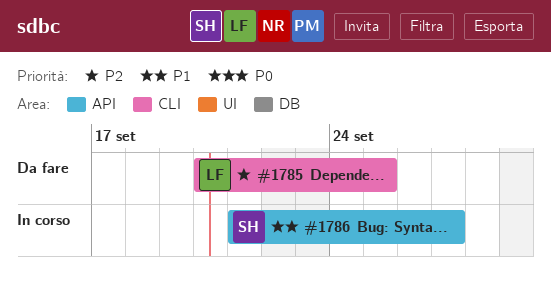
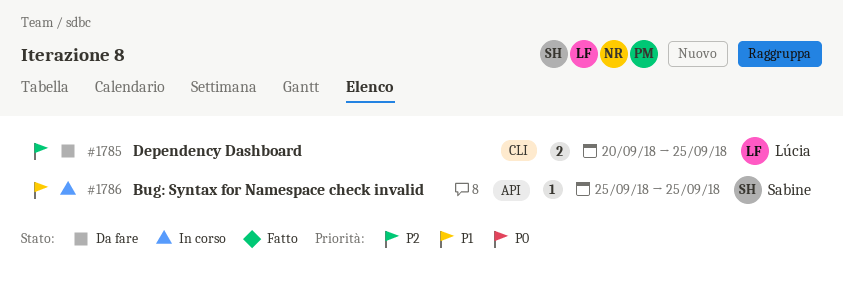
#1786, start: Sep 21 -> Sep 25
#1786, due: Sep 27 -> Sep 25

